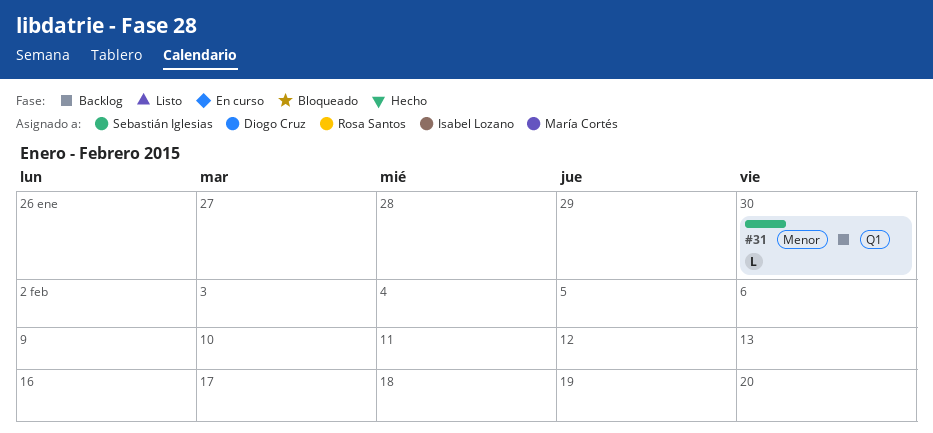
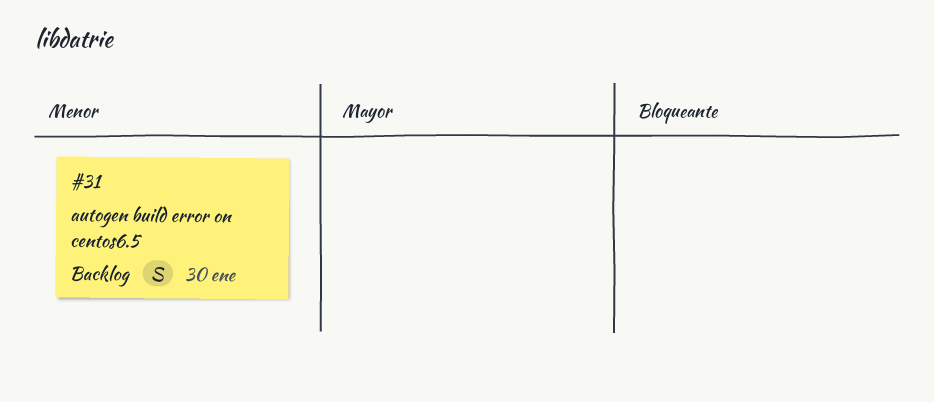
#31, estimate: L -> S

